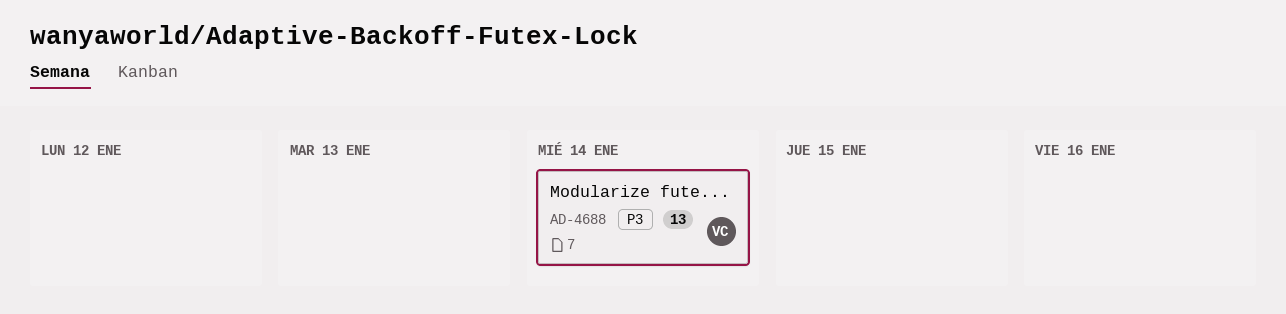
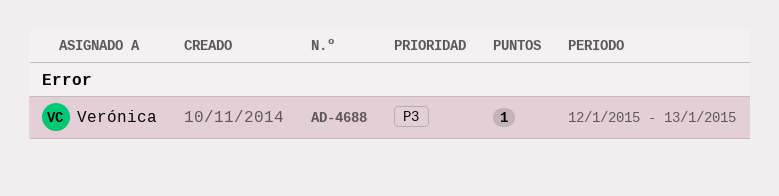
AD-4688, estimate: 13 -> 1
AD-4688, due: Jan 14 -> Jan 13

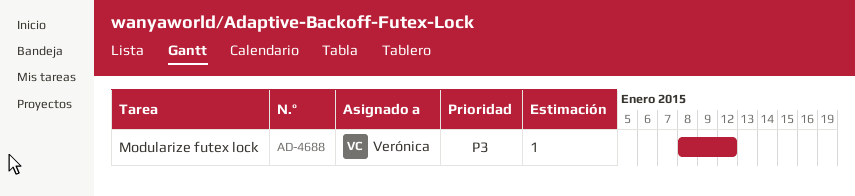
AD-4688, start: Jan 12 -> Jan 8
AD-4688, due: Jan 13 -> Jan 12

